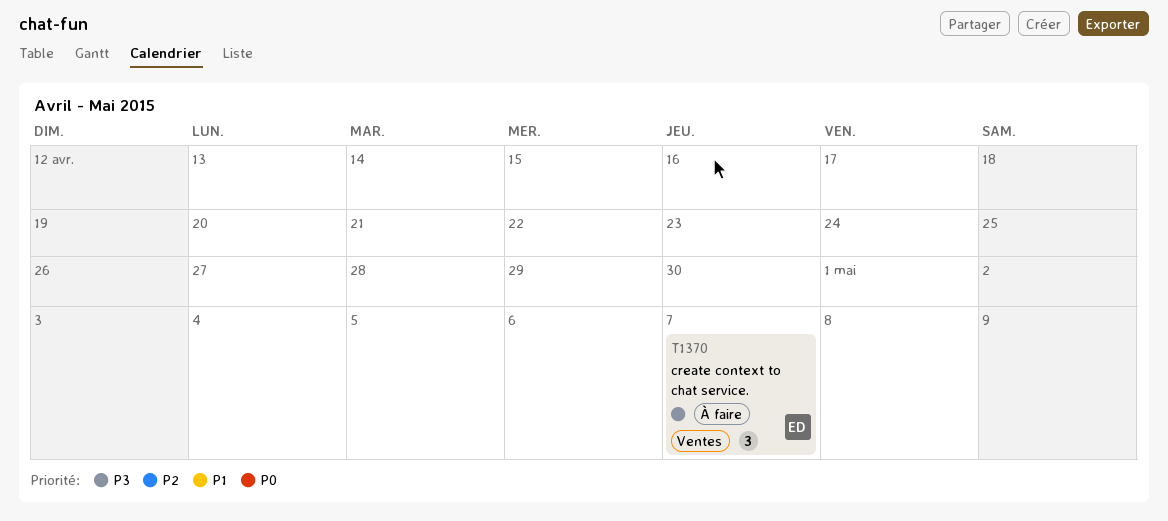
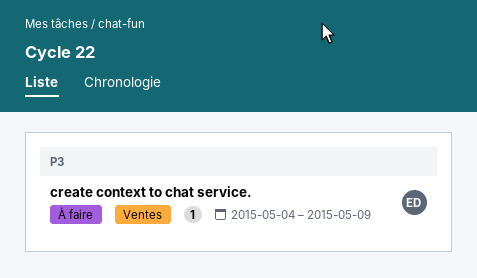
create context to chat service., estimate: 3 -> 1
create context to chat service., due: May 7 -> May 9

